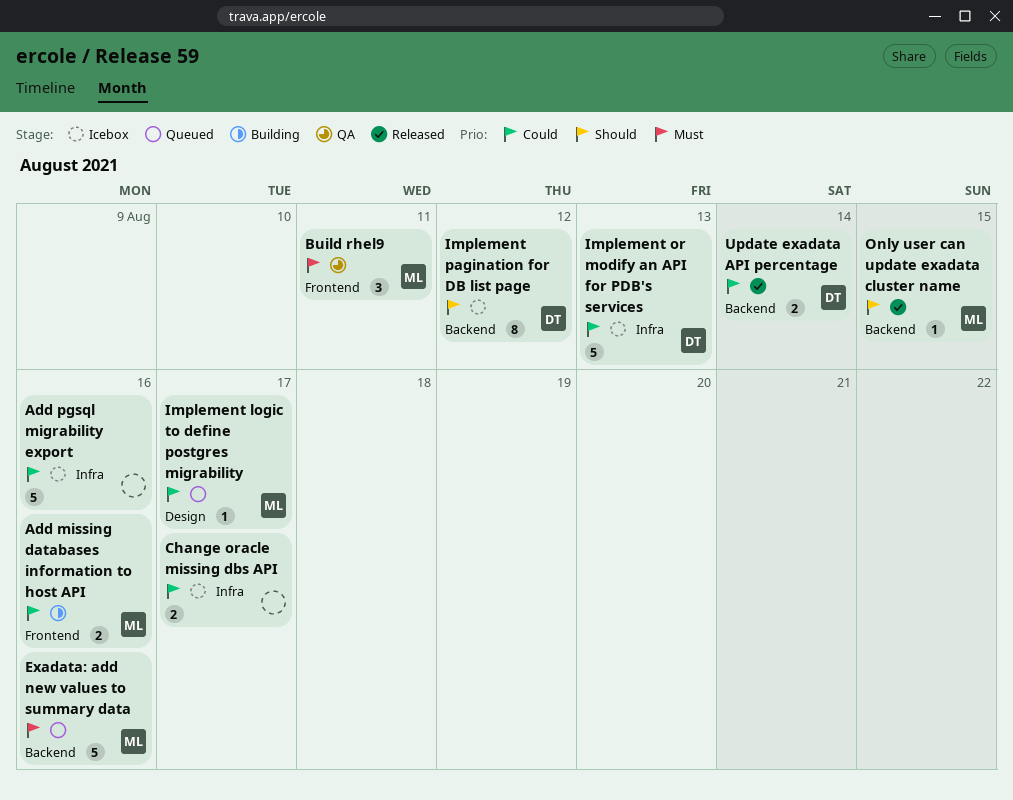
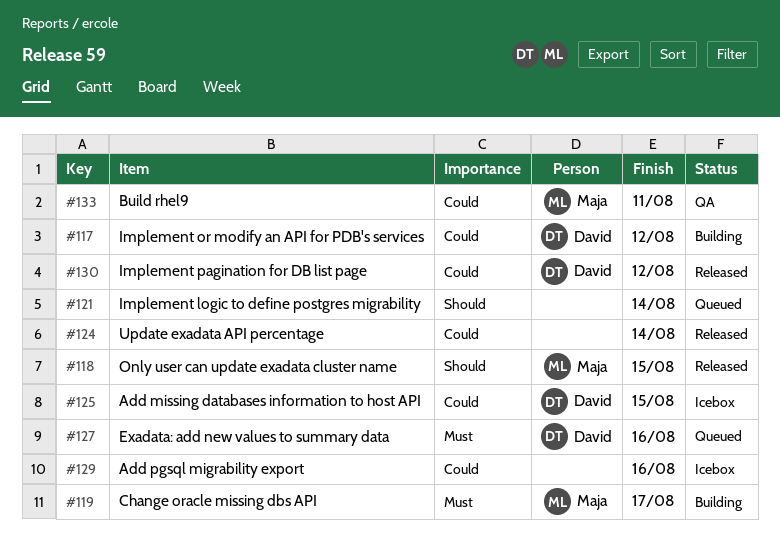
Add missing databases information to host API, status: Building -> Icebox
Add missing databases information to host API, owner: Maja -> David
Add missing databases information to host API, due: Aug 16 -> Aug 15
Build rhel9, priority: Must -> Could
Change oracle missing dbs API, status: Icebox -> Building
Change oracle missing dbs API, owner: none -> Maja
Change oracle missing dbs API, priority: Could -> Must
Exadata: add new values to summary data, owner: Maja -> David
Implement logic to define postgres migrability, owner: Maja -> none
Implement logic to define postgres migrability, priority: Could -> Should
Implement logic to define postgres migrability, due: Aug 17 -> Aug 14
Implement or modify an API for PDB's services, status: Icebox -> Building
Implement or modify an API for PDB's services, due: Aug 13 -> Aug 12
Implement pagination for DB list page, status: Icebox -> Released
Implement pagination for DB list page, priority: Should -> Could
Update exadata API percentage, owner: David -> none

